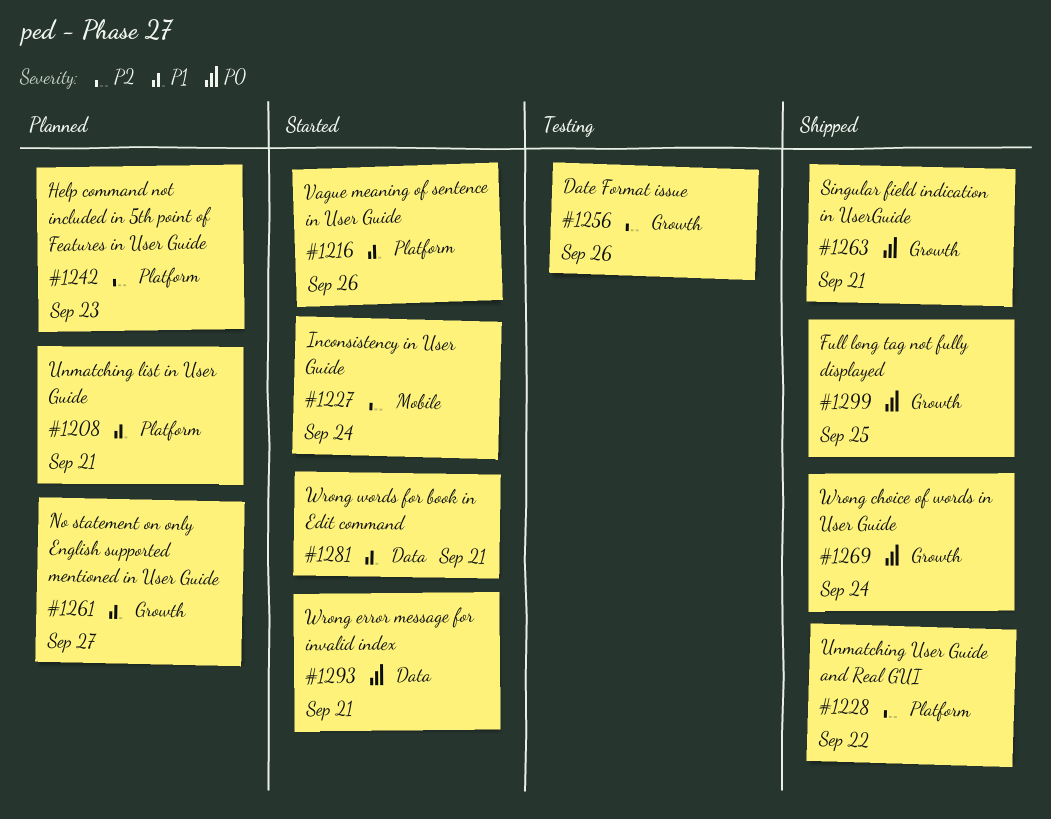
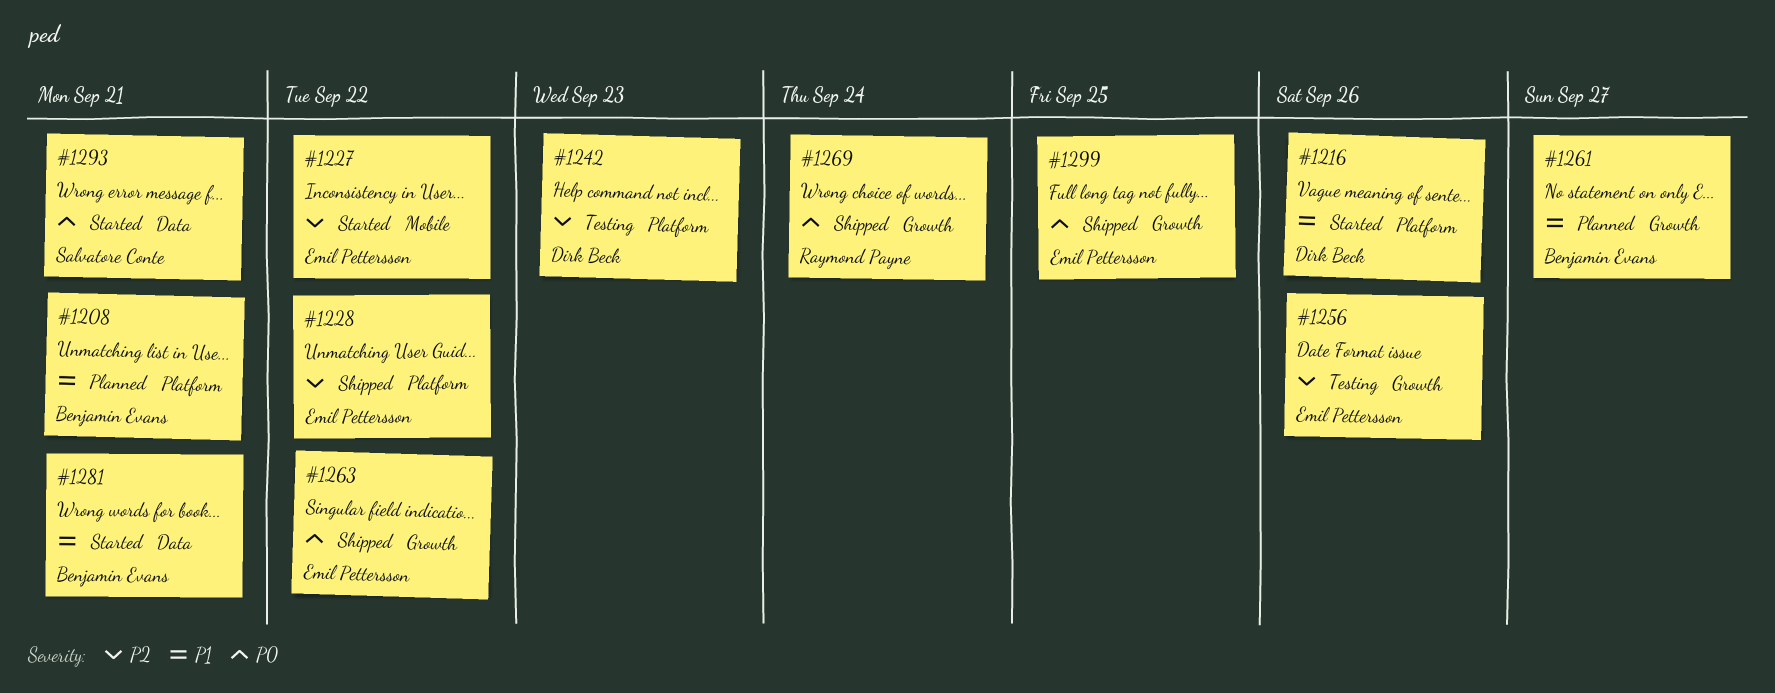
#1227, due: Sep 24 -> Sep 22
#1242, status: Planned -> Testing
#1263, due: Sep 21 -> Sep 22

